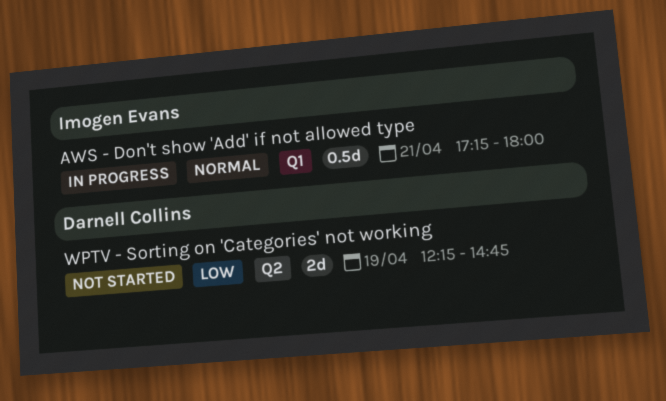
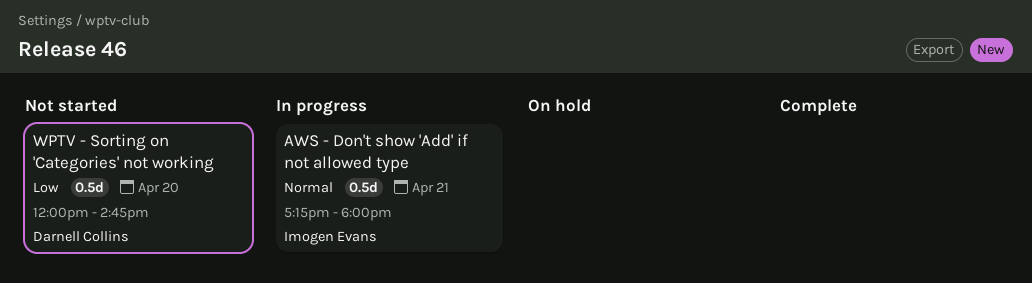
WPTV - Sorting on 'Categories' not working, estimate: 2d -> 0.5d
WPTV - Sorting on 'Categories' not working, day: Apr 19 -> Apr 20
WPTV - Sorting on 'Categories' not working, begins: 12:15 -> 12:00

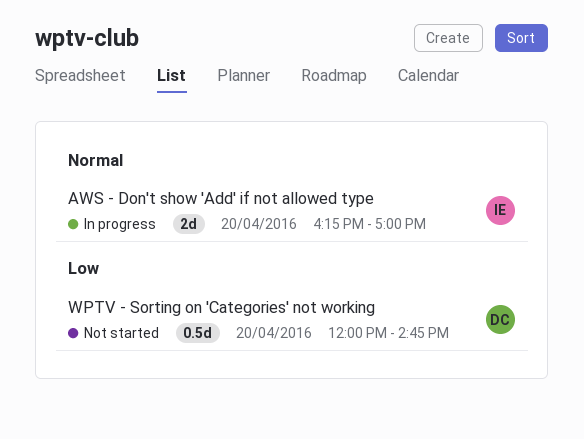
AWS - Don't show 'Add' if not allowed type, estimate: 0.5d -> 2d
AWS - Don't show 'Add' if not allowed type, day: Apr 21 -> Apr 20
AWS - Don't show 'Add' if not allowed type, begins: 17:15 -> 16:15
AWS - Don't show 'Add' if not allowed type, ends: 18:00 -> 17:00

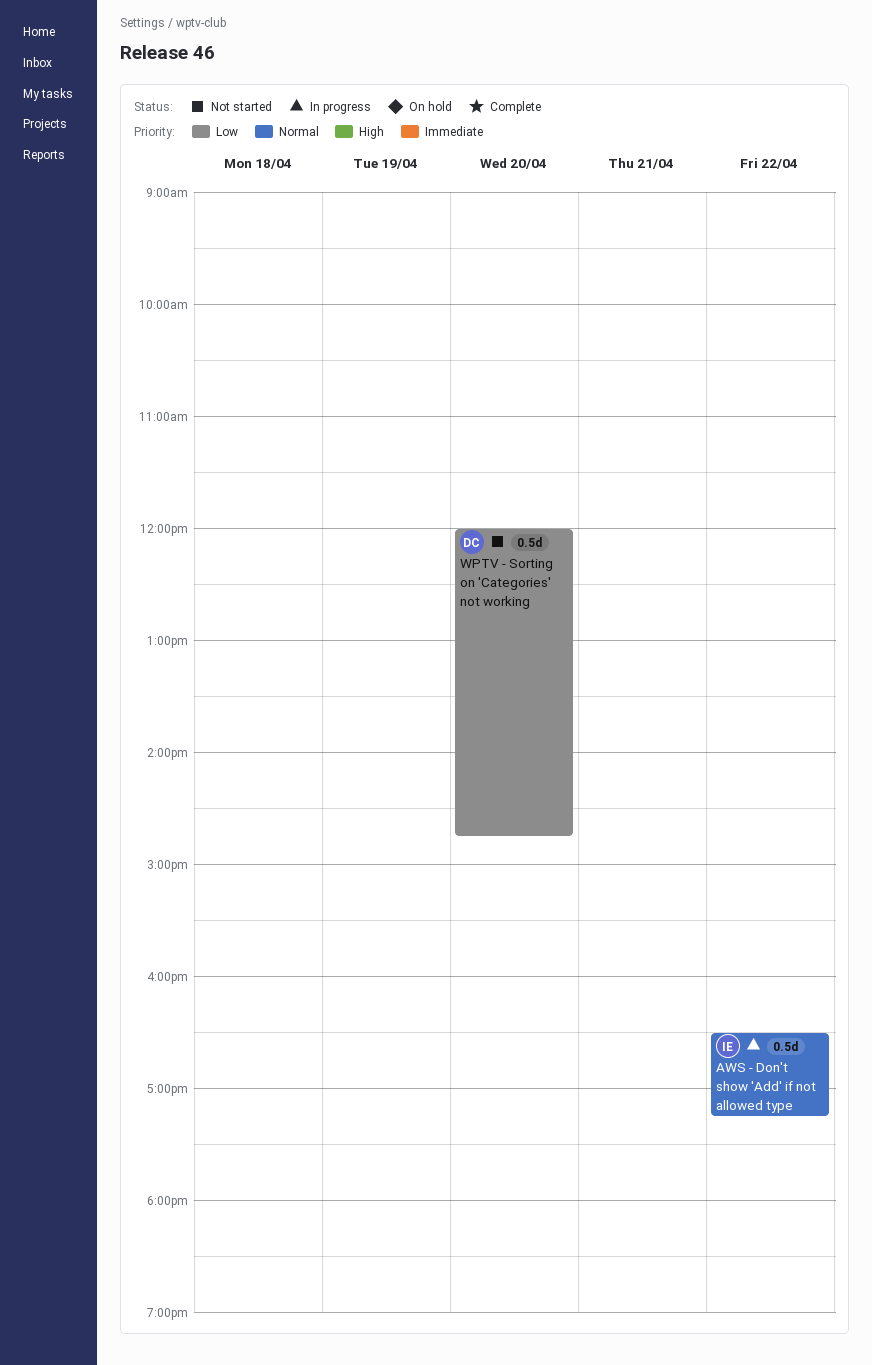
AWS - Don't show 'Add' if not allowed type, estimate: 2d -> 0.5d
AWS - Don't show 'Add' if not allowed type, day: Apr 20 -> Apr 22
AWS - Don't show 'Add' if not allowed type, begins: 16:15 -> 16:30
AWS - Don't show 'Add' if not allowed type, ends: 17:00 -> 17:15

